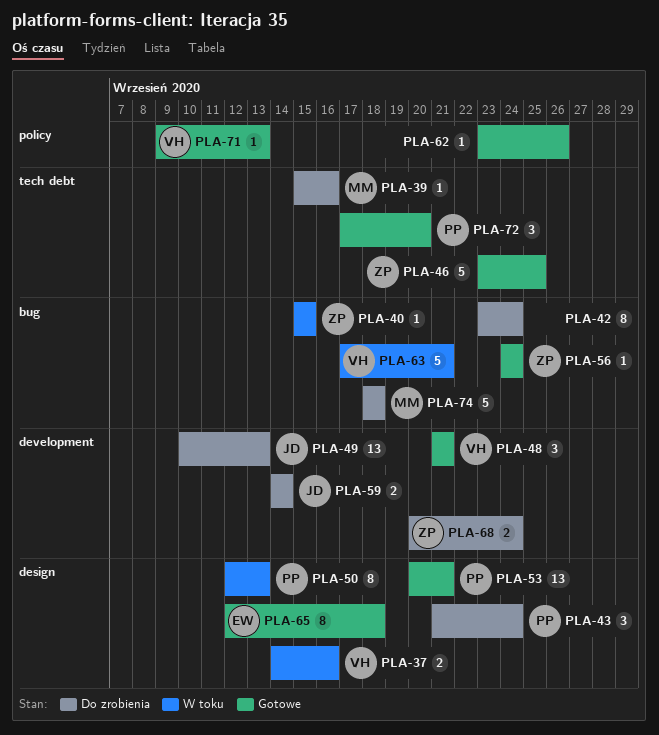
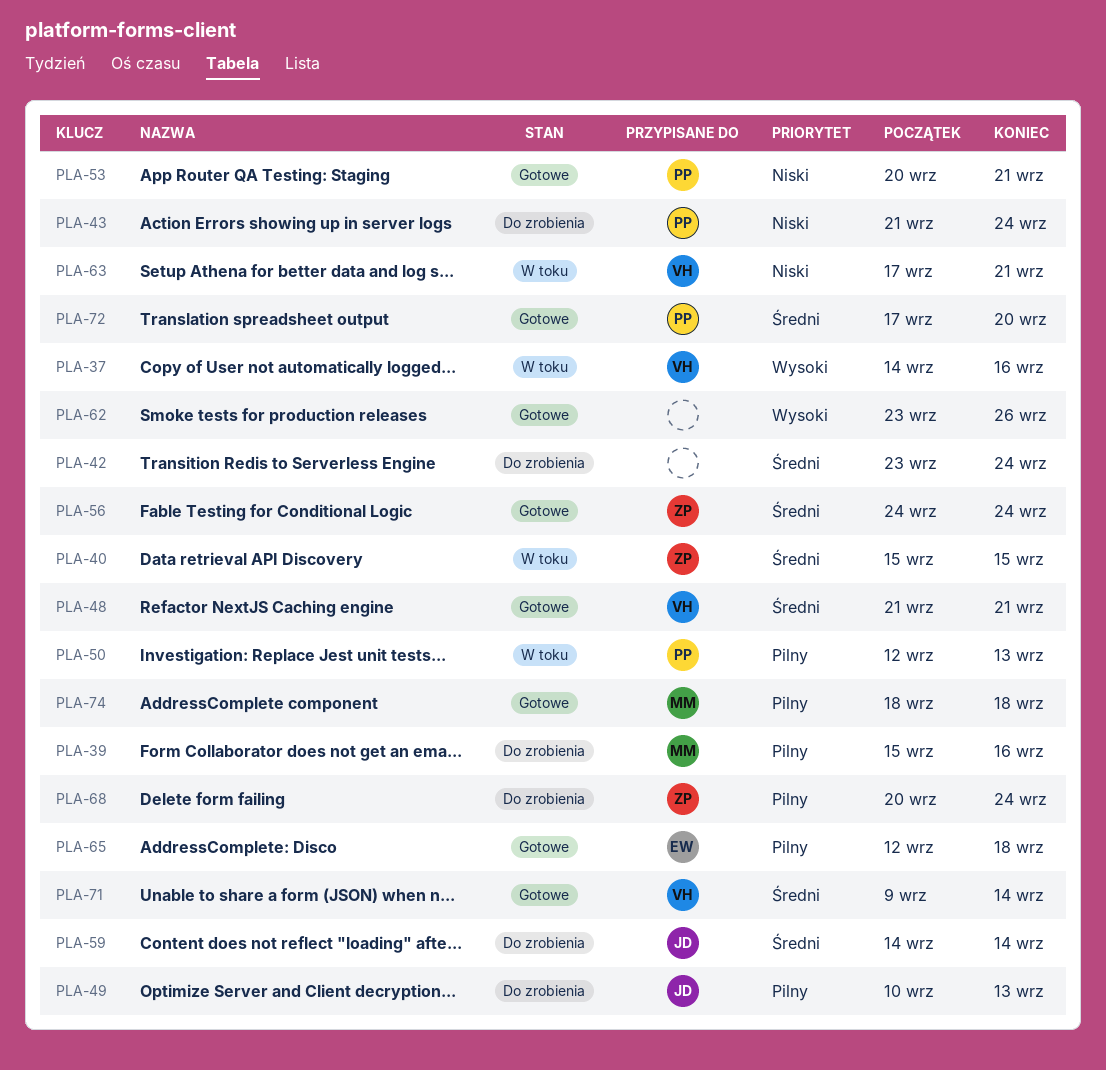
PLA-46: present -> none
PLA-71, due: Sep 13 -> Sep 14
PLA-74, status: Do zrobienia -> Gotowe

